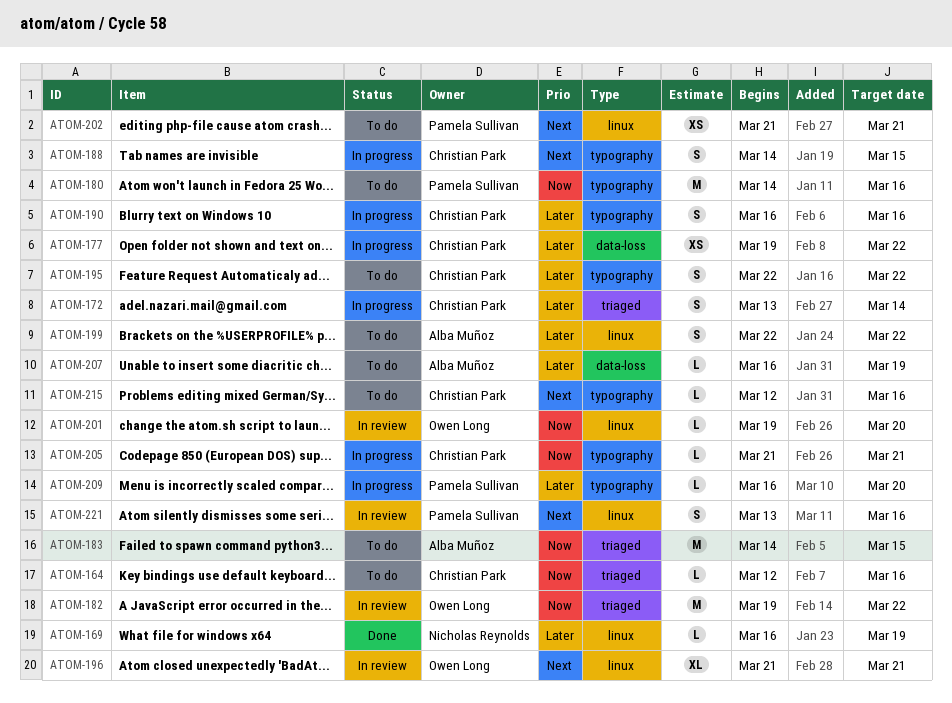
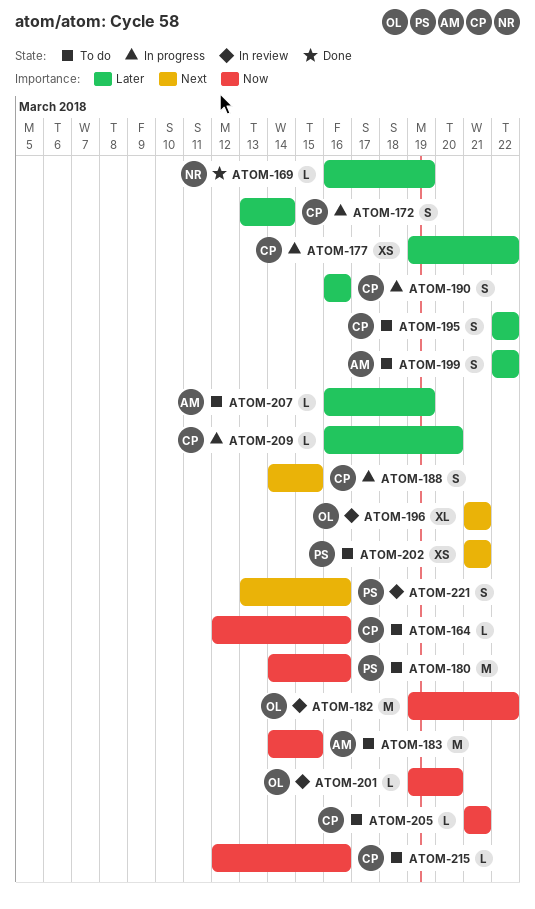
ATOM-205, status: In progress -> To do
ATOM-209, owner: Pamela Sullivan -> Christian Park
ATOM-215, priority: Next -> Now

